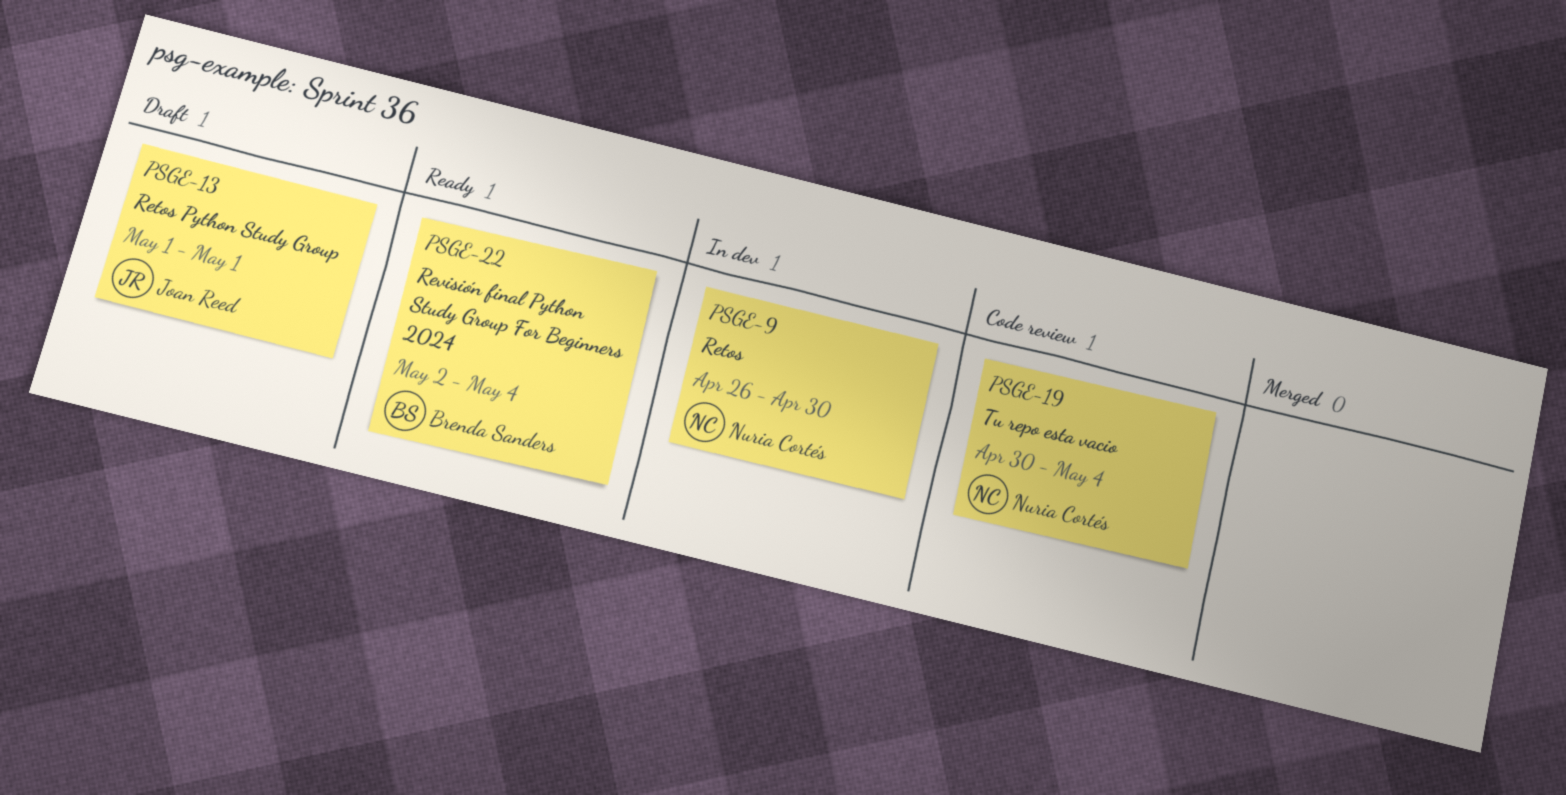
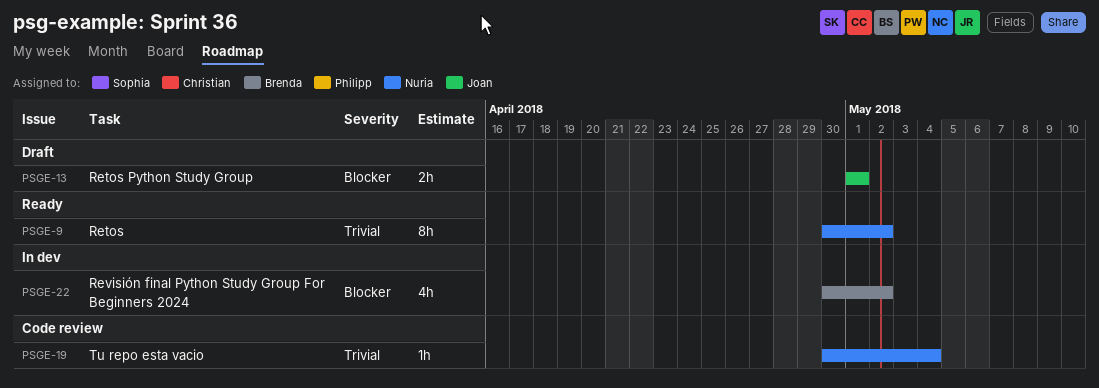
PSGE-9, status: In dev -> Ready
PSGE-9, start: Apr 26 -> Apr 30
PSGE-9, due: Apr 30 -> May 2
PSGE-22, status: Ready -> In dev
PSGE-22, start: May 2 -> Apr 30
PSGE-22, due: May 4 -> May 2

